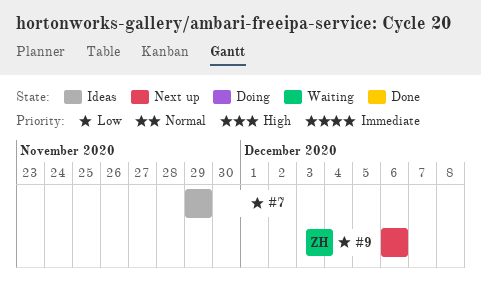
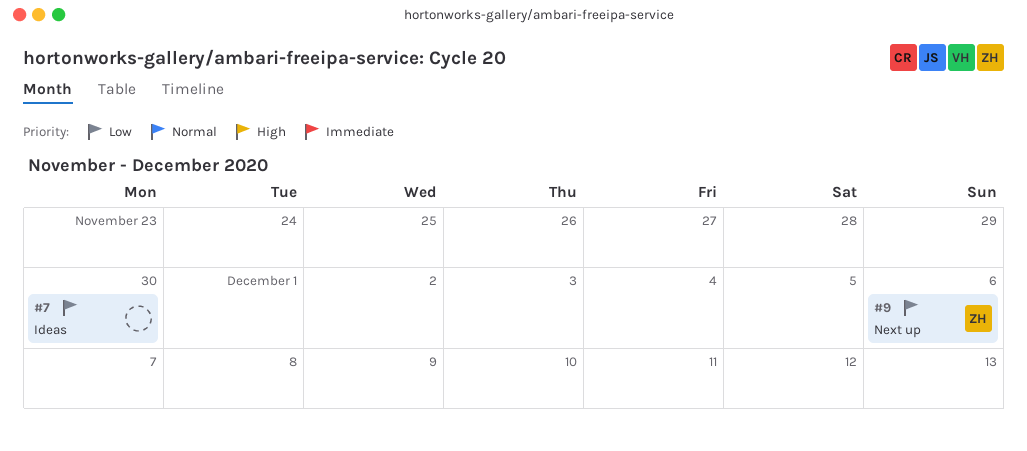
#7, due: Nov 29 -> Nov 30

